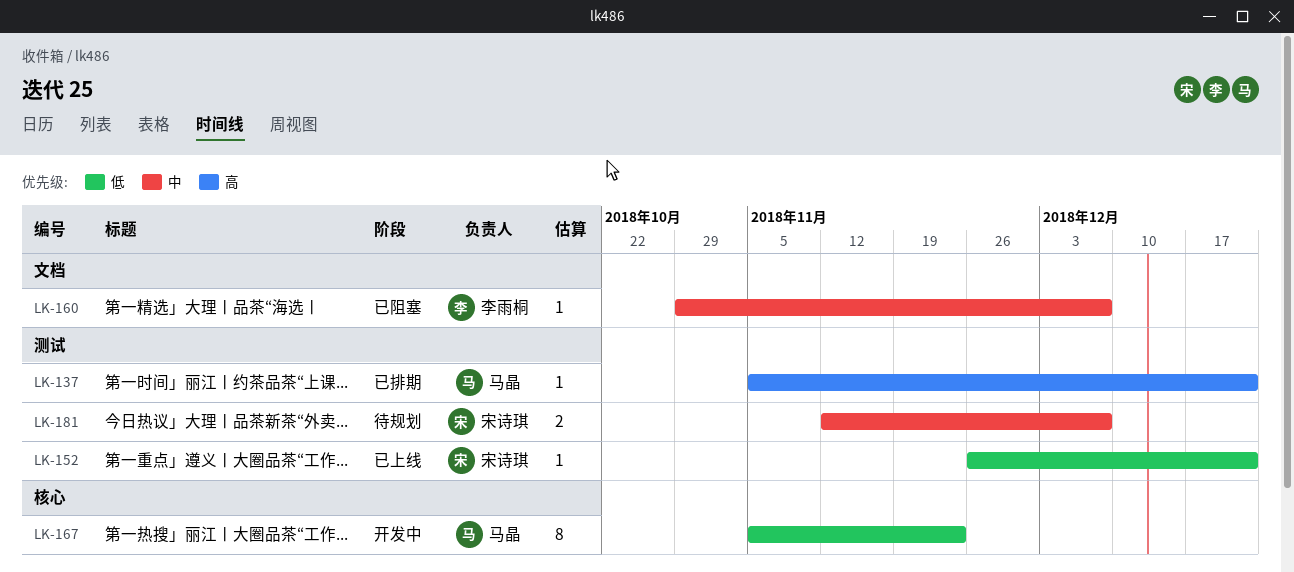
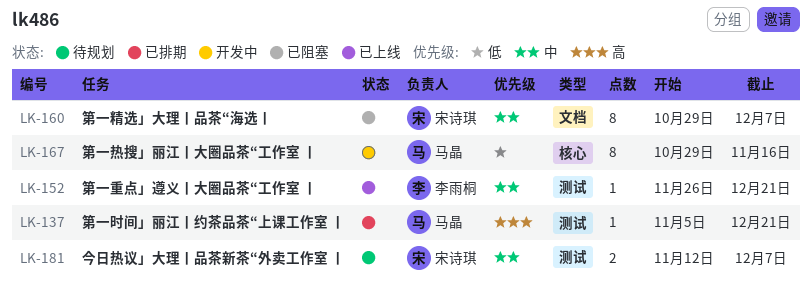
LK-152, owner: 宋诗琪 -> 李雨桐
LK-152, priority: 低 -> 中
LK-160, owner: 李雨桐 -> 宋诗琪
LK-160, estimate: 1 -> 8
LK-167, start: Nov 5 -> Oct 29
LK-167, due: Nov 23 -> Nov 16

